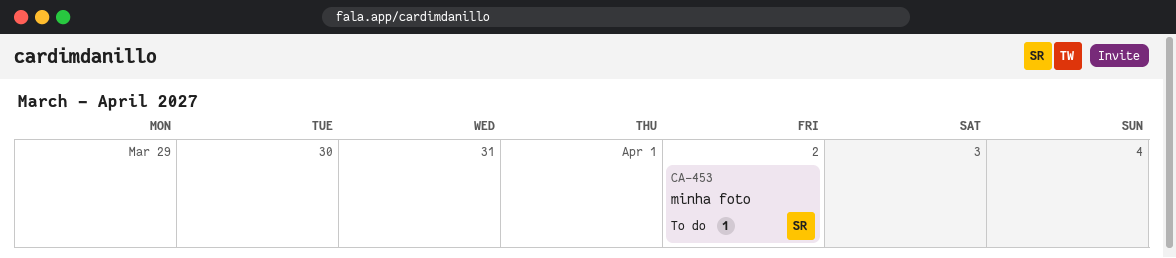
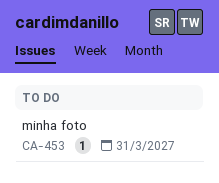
CA-453, due: Apr 2 -> Mar 31

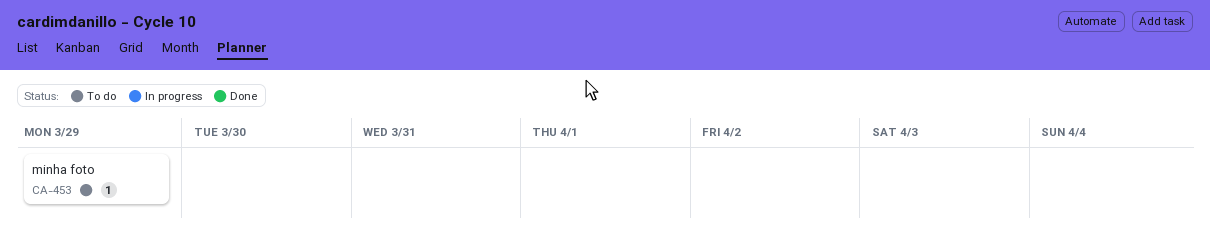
CA-453, due: Mar 31 -> Mar 29

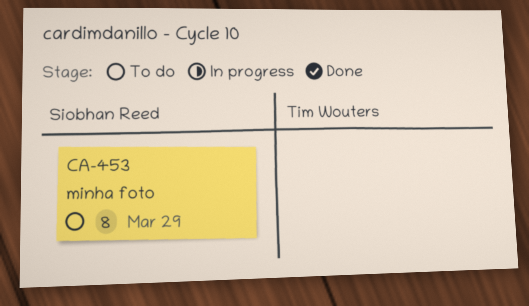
CA-453, estimate: 1 -> 8

